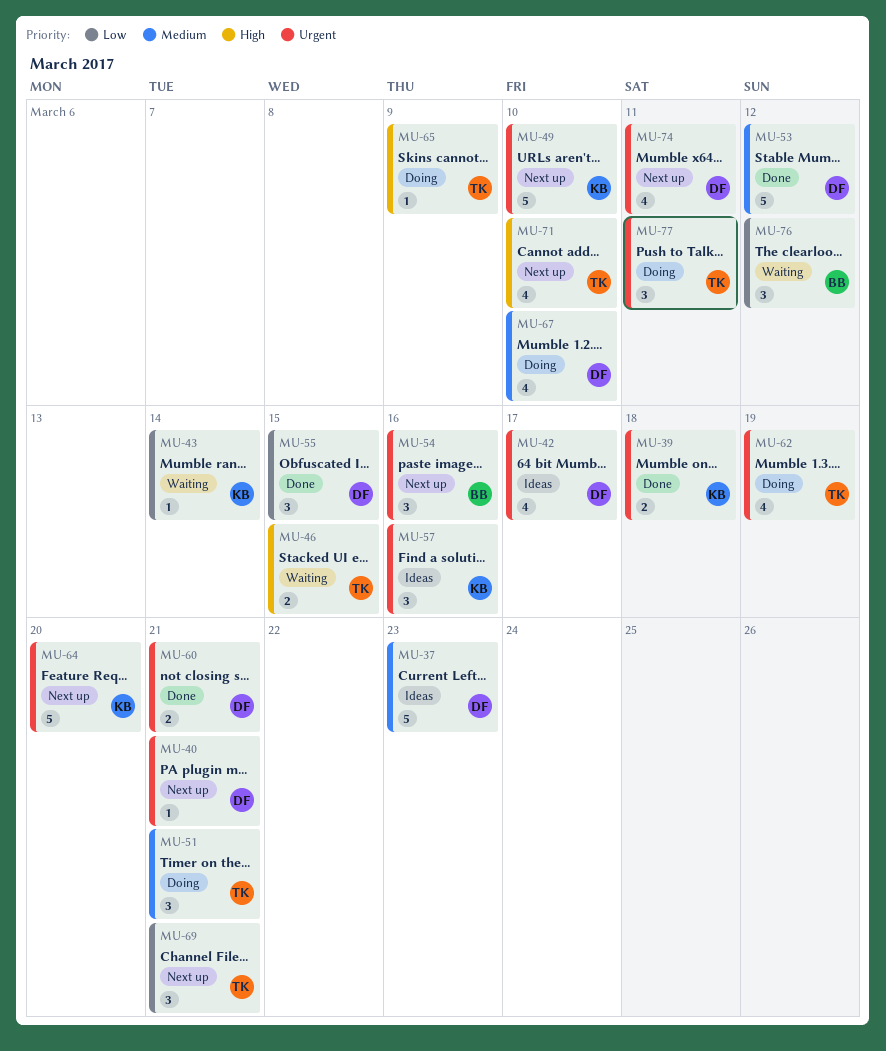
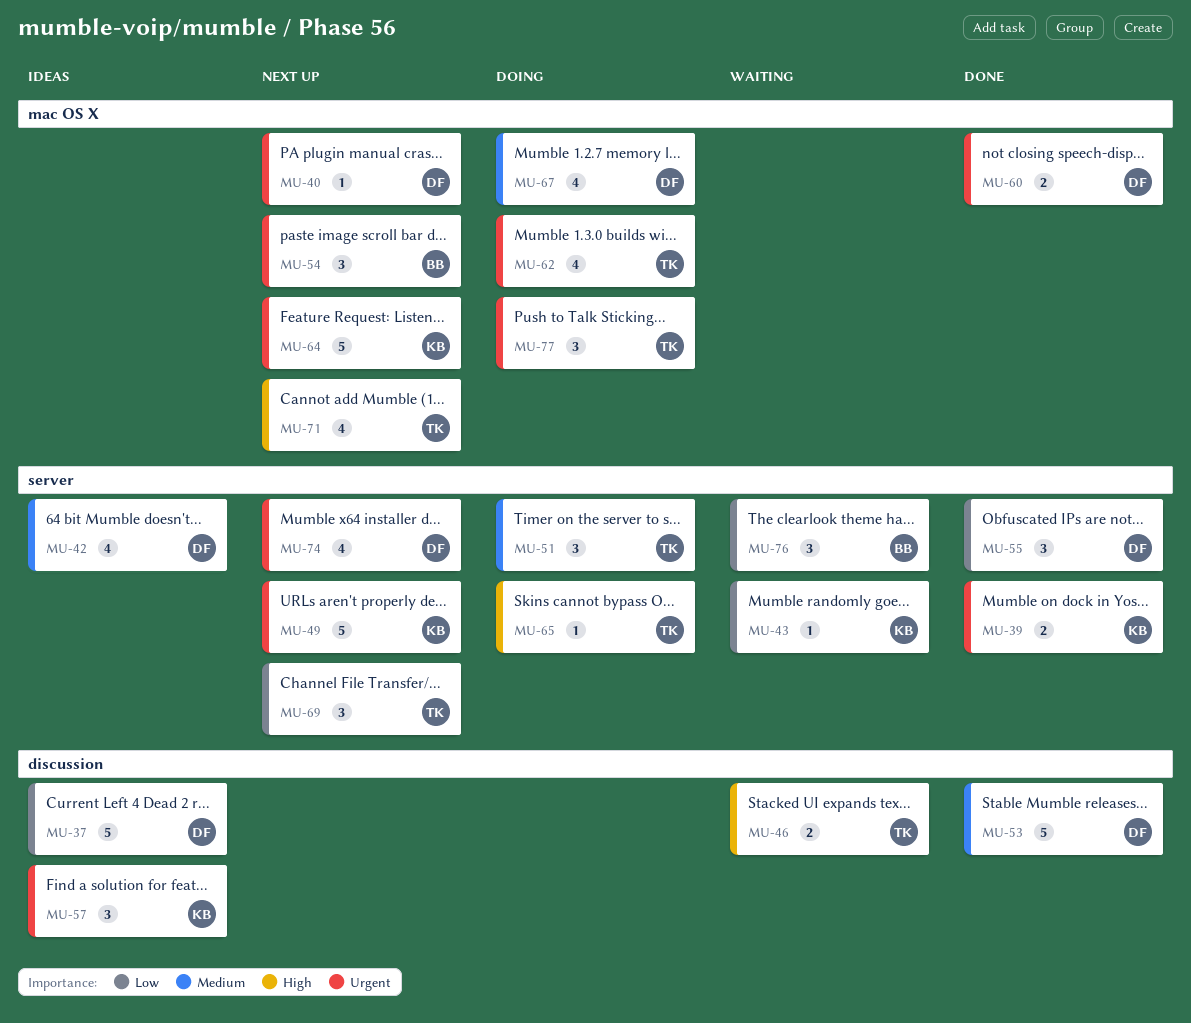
MU-37, priority: Medium -> Low
MU-42, priority: Urgent -> Medium

